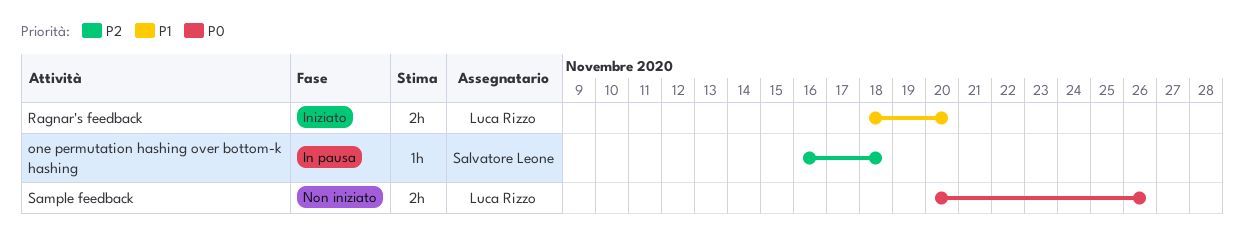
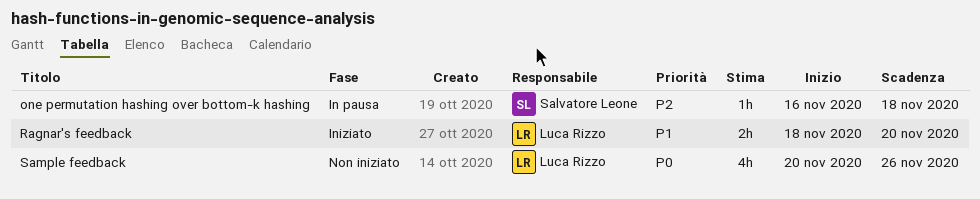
Sample feedback, estimate: 2h -> 4h

